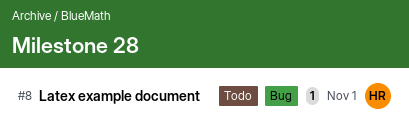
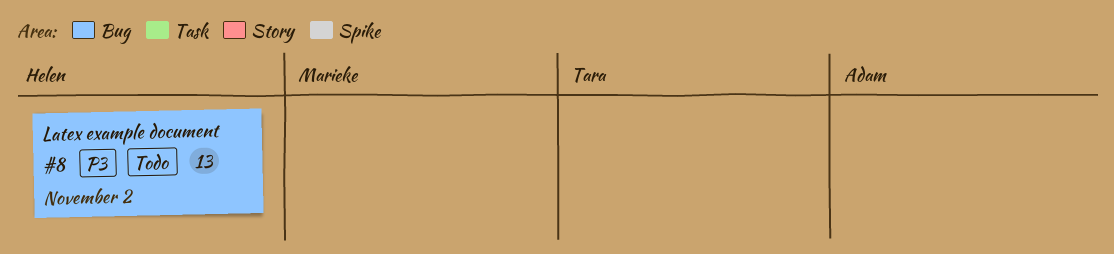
#8, estimate: 1 -> 13
#8, due: Nov 1 -> Nov 2

